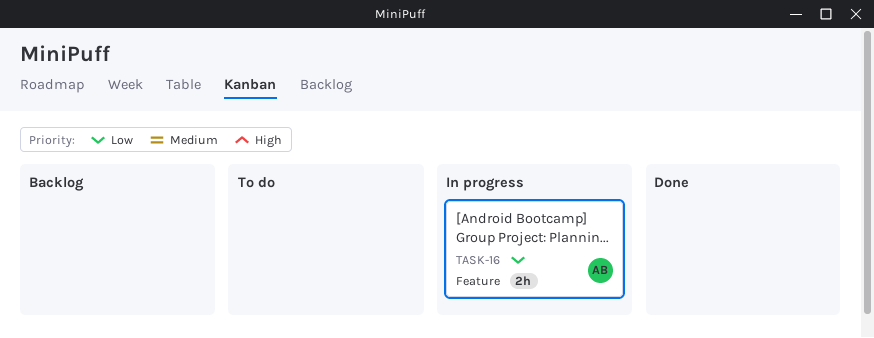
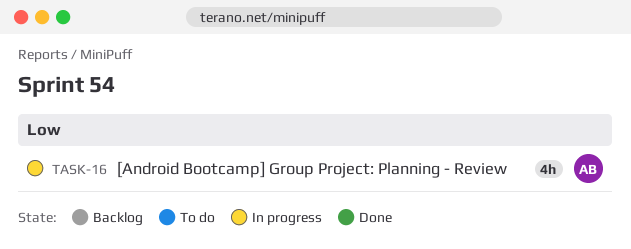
TASK-16, estimate: 2h -> 4h

